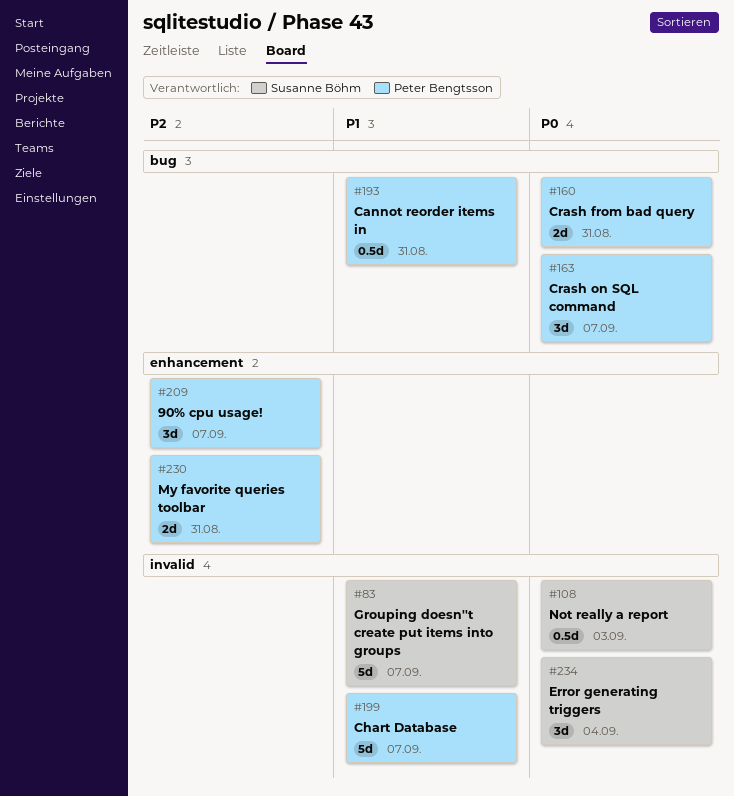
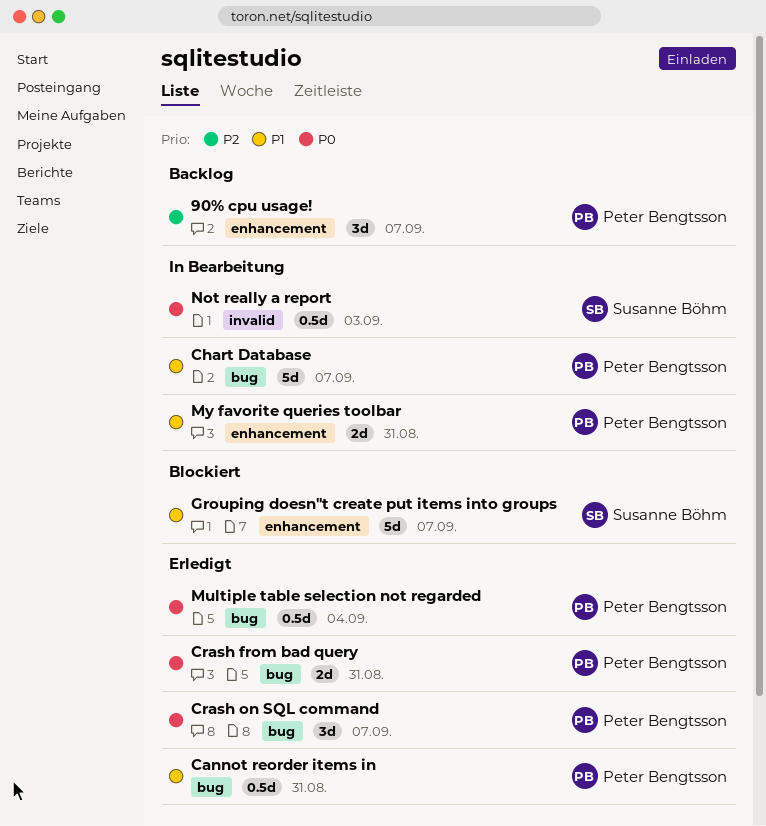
Chart Database, label: invalid -> bug
Error generating triggers: present -> none
Grouping doesn''t create put items into groups, label: invalid -> enhancement
Multiple table selection not regarded: none -> present
My favorite queries toolbar, priority: P2 -> P1

